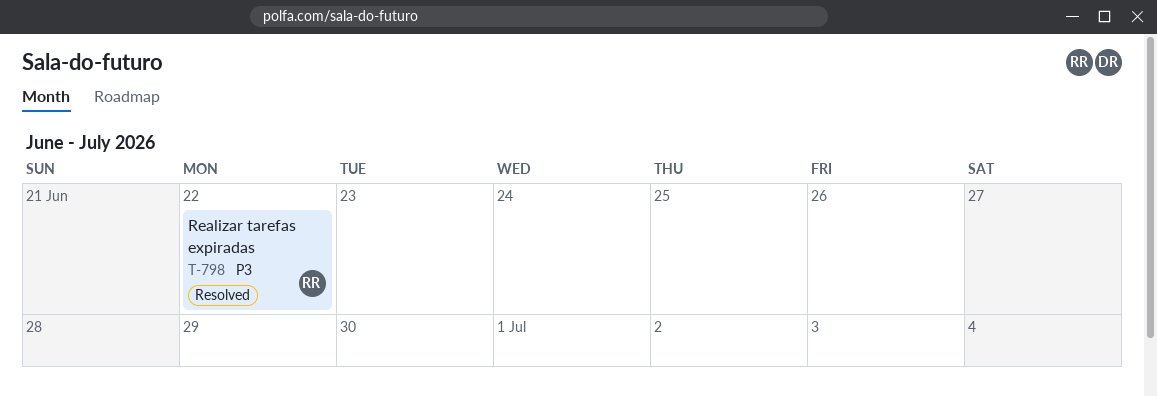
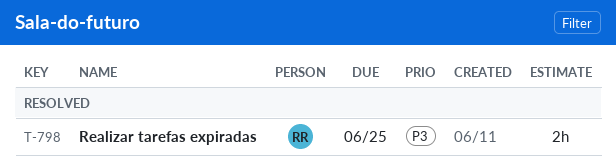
T-798, due: Jun 22 -> Jun 25

